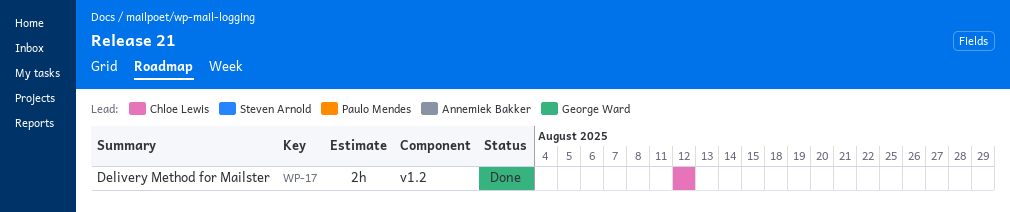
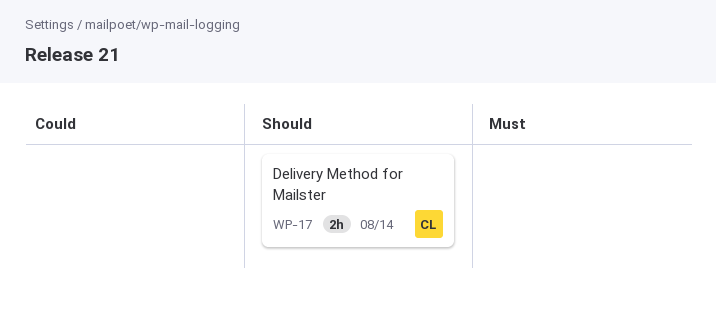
WP-17, due: Aug 12 -> Aug 14

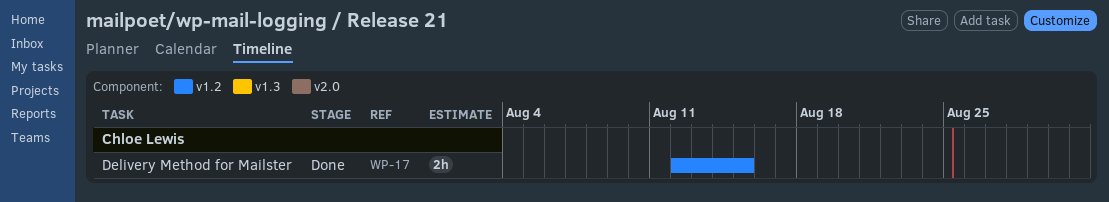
WP-17, due: Aug 14 -> Aug 15

